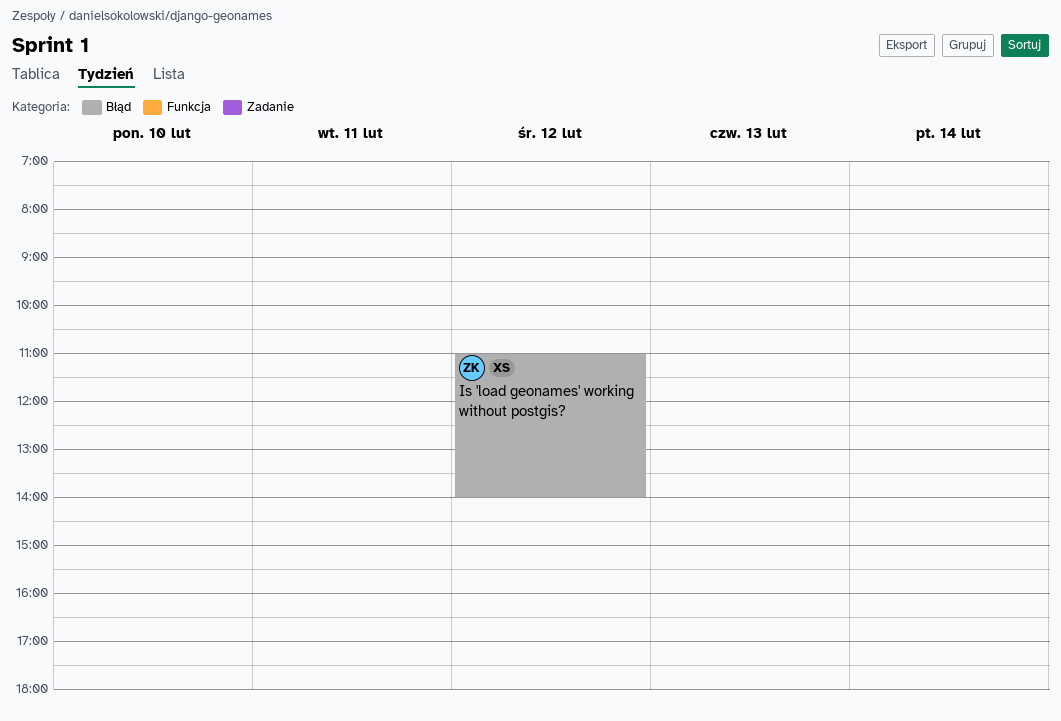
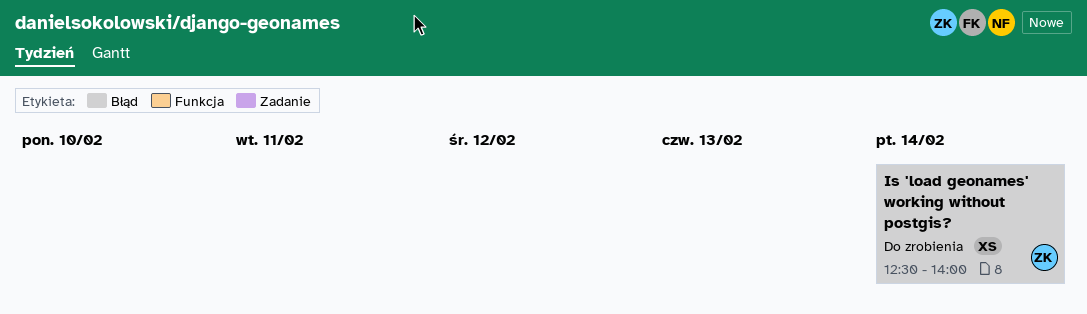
Is 'load geonames' working without postgis?, day: Feb 12 -> Feb 14
Is 'load geonames' working without postgis?, begins: 11:00 -> 12:30

